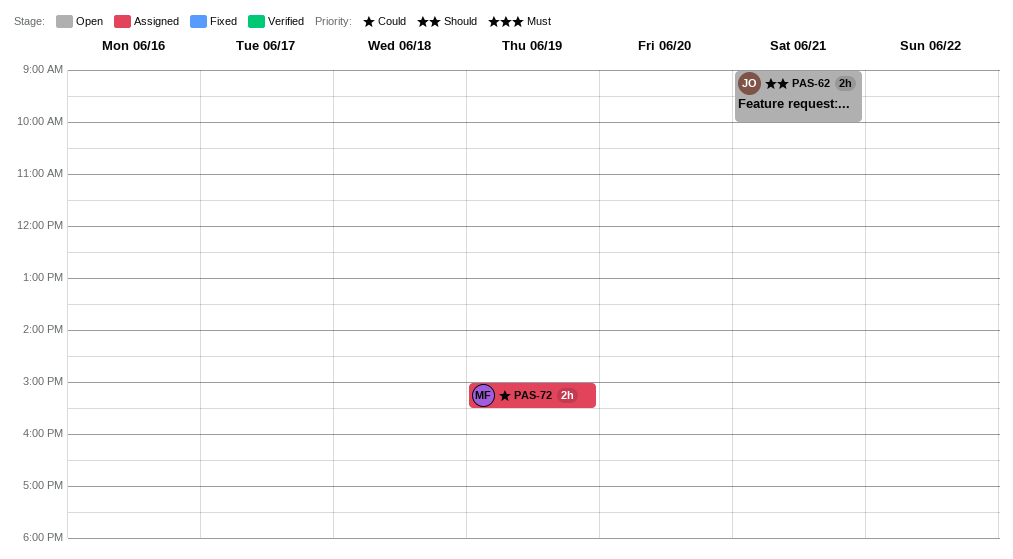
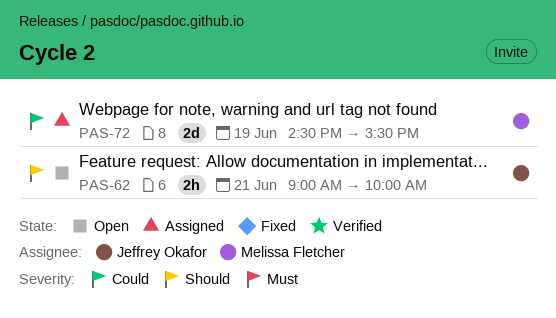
PAS-72, estimate: 2h -> 2d
PAS-72, begins: 15:00 -> 14:30

